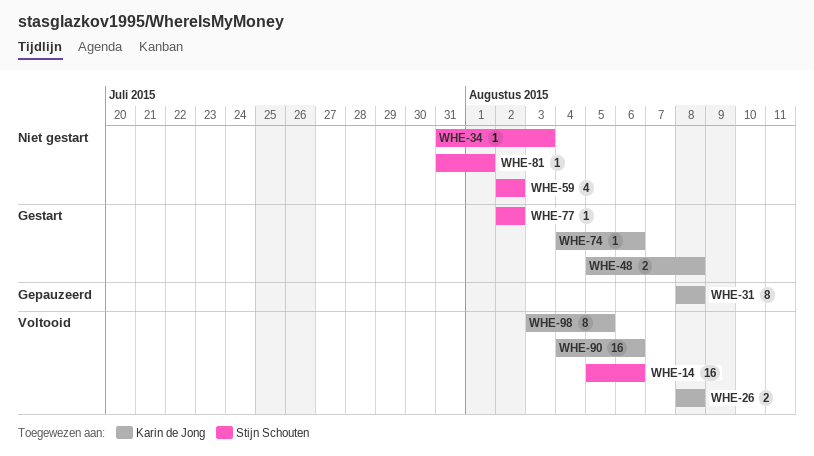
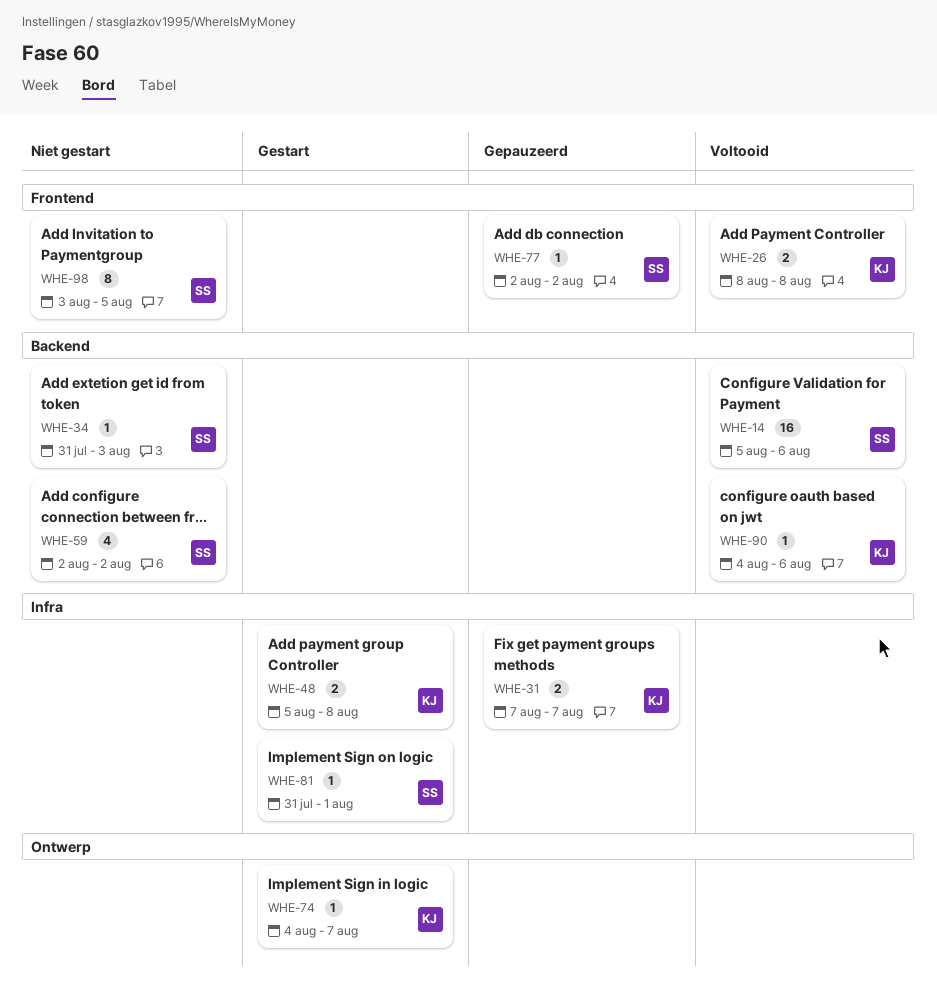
WHE-31, estimate: 8 -> 2
WHE-31, start: Aug 8 -> Aug 7
WHE-31, due: Aug 8 -> Aug 7
WHE-74, due: Aug 6 -> Aug 7
WHE-77, status: Gestart -> Gepauzeerd
WHE-81, status: Niet gestart -> Gestart
WHE-90, estimate: 16 -> 1
WHE-98, status: Voltooid -> Niet gestart
WHE-98, owner: Karin de Jong -> Stijn Schouten

